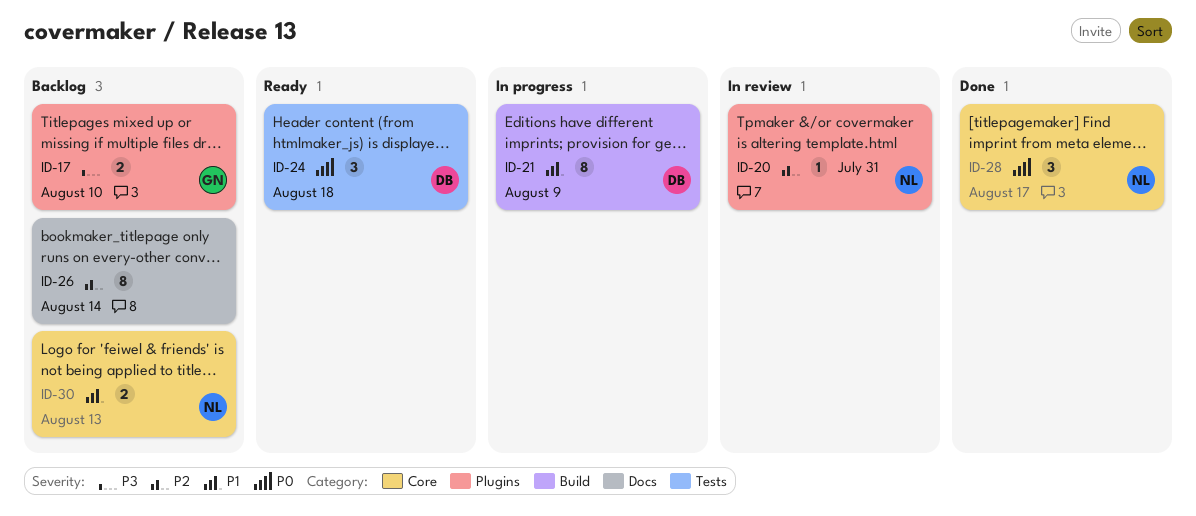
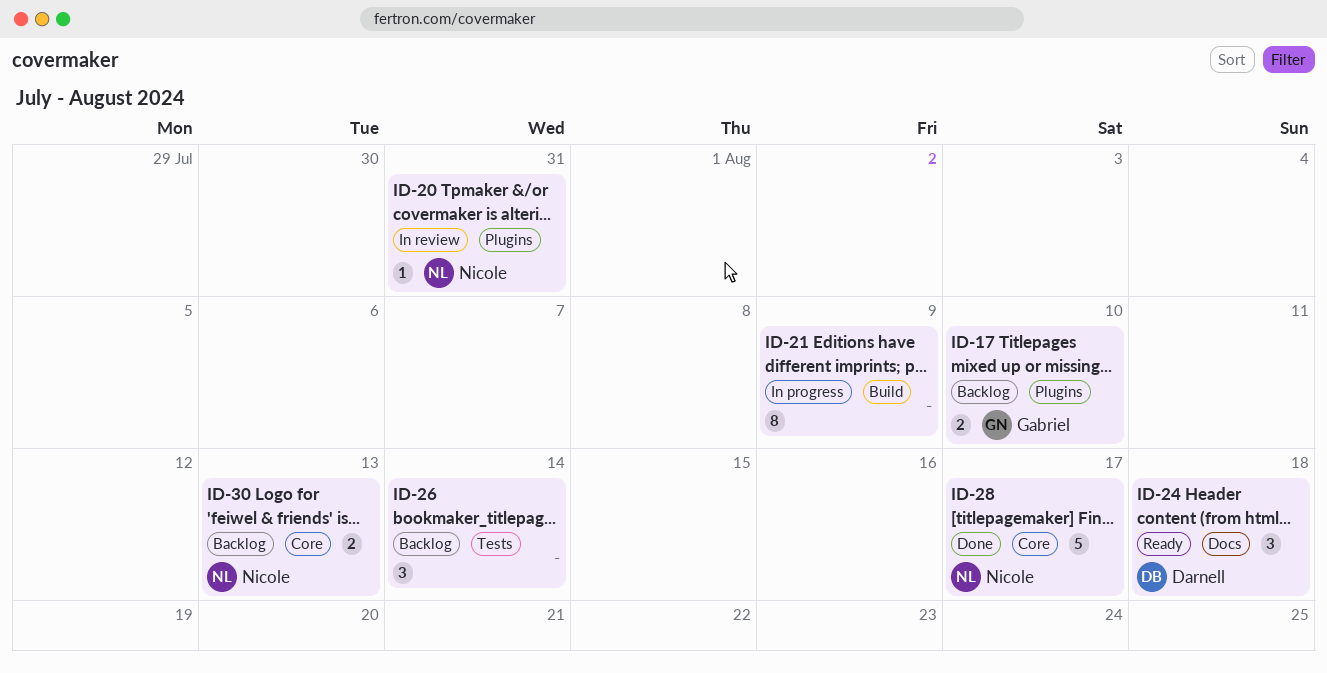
ID-21, owner: Darnell -> none
ID-24, label: Tests -> Docs
ID-26, label: Docs -> Tests
ID-26, estimate: 8 -> 3
ID-28, estimate: 3 -> 5

